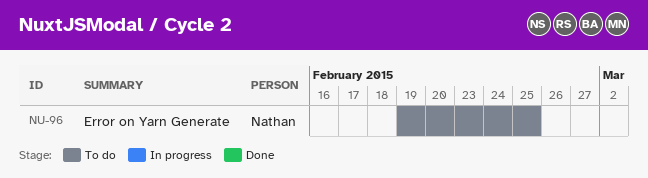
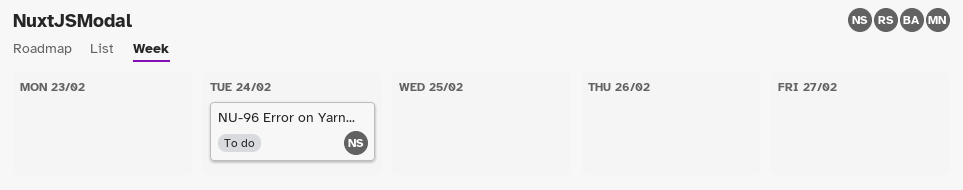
NU-96, due: Feb 25 -> Feb 24

